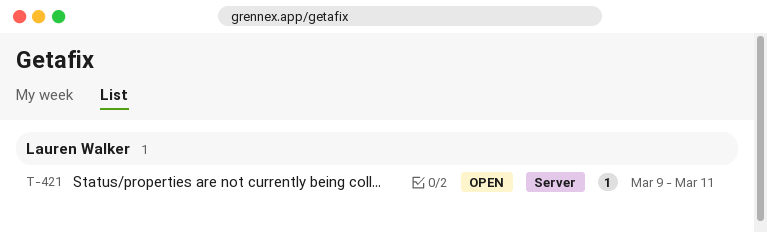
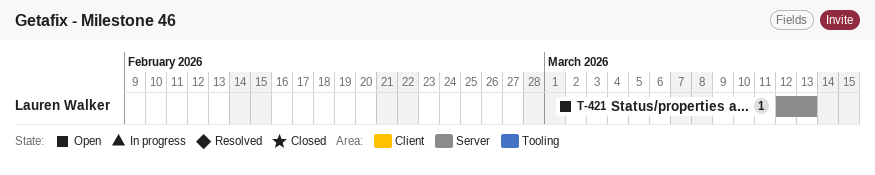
T-421, start: Mar 9 -> Mar 12
T-421, due: Mar 11 -> Mar 13

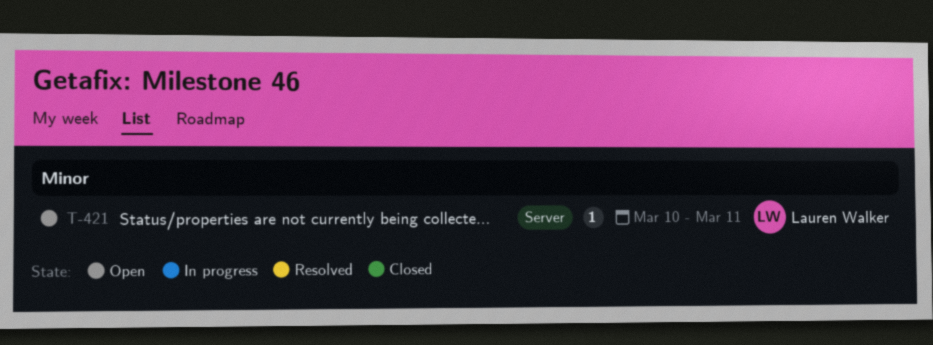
T-421, start: Mar 12 -> Mar 10
T-421, due: Mar 13 -> Mar 11

